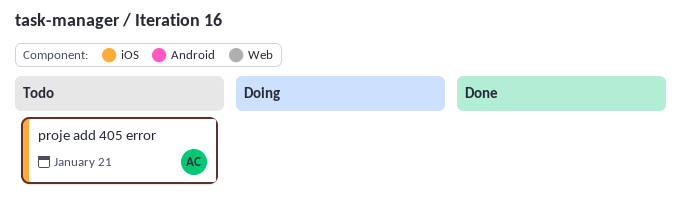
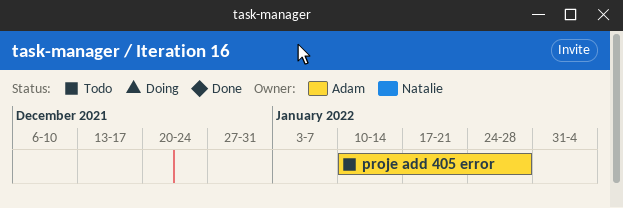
proje add 405 error, due: Jan 21 -> Jan 28

